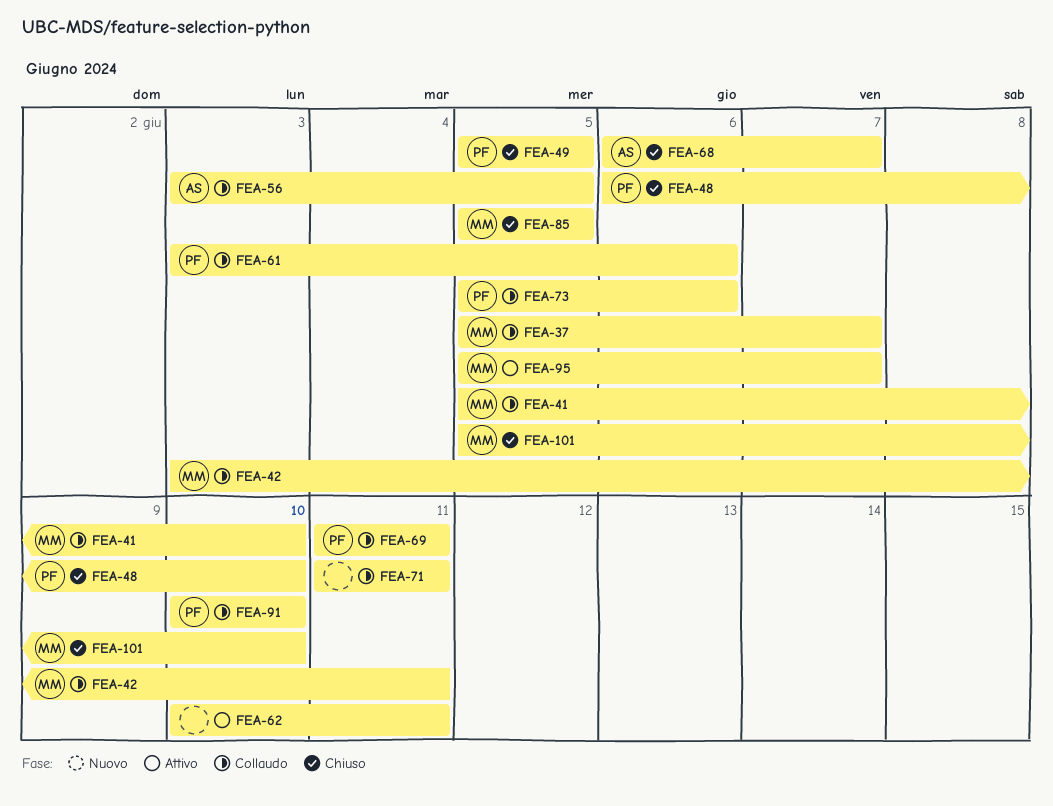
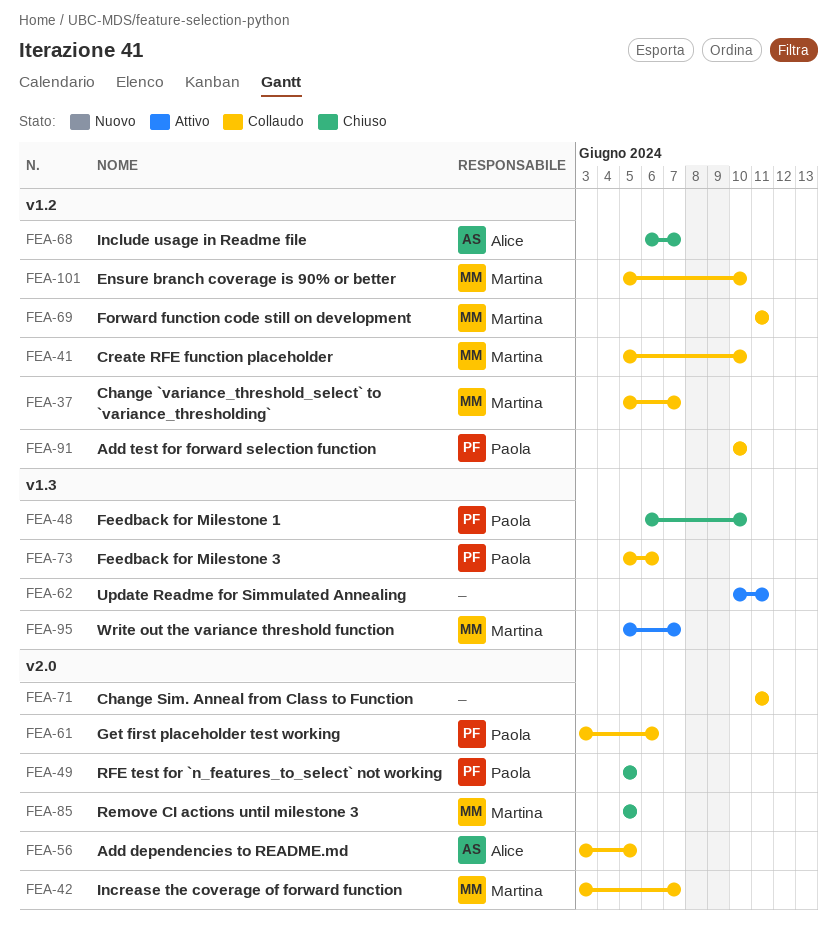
FEA-42, due: Jun 11 -> Jun 7
FEA-69, owner: Paola -> Martina
FEA-101, status: Chiuso -> Collaudo

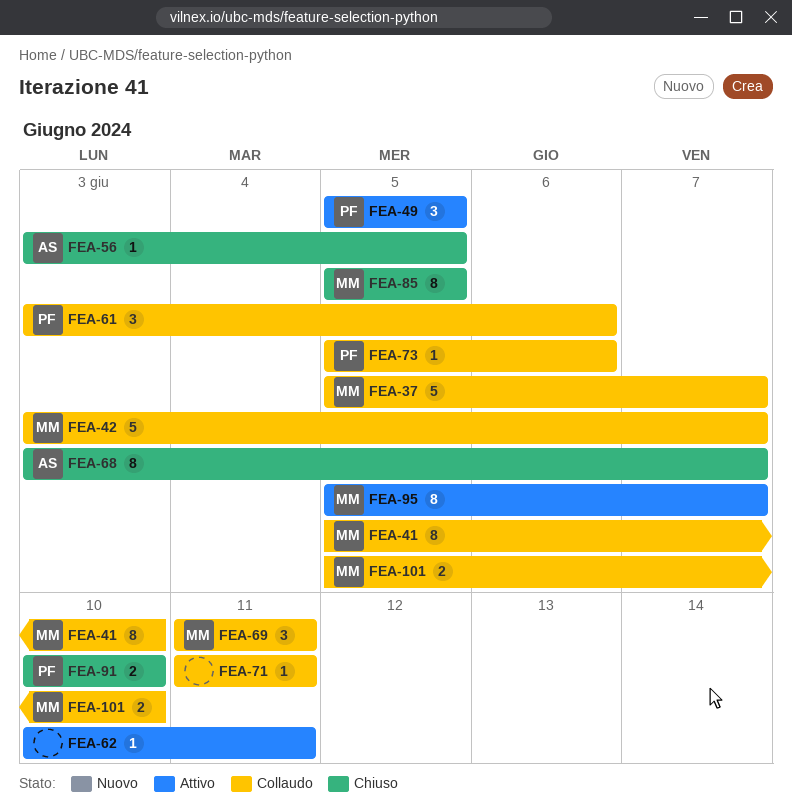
FEA-48: present -> none
FEA-49, status: Chiuso -> Attivo
FEA-56, status: Collaudo -> Chiuso
FEA-68, start: Jun 6 -> Jun 3
FEA-91, status: Collaudo -> Chiuso

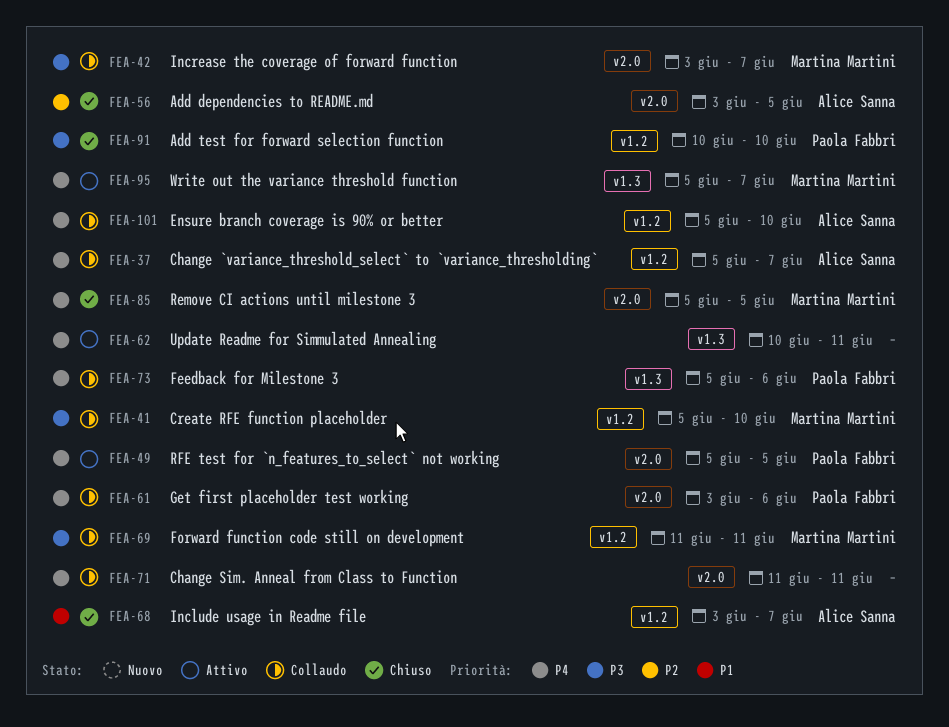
FEA-37, owner: Martina Martini -> Alice Sanna
FEA-101, owner: Martina Martini -> Alice Sanna

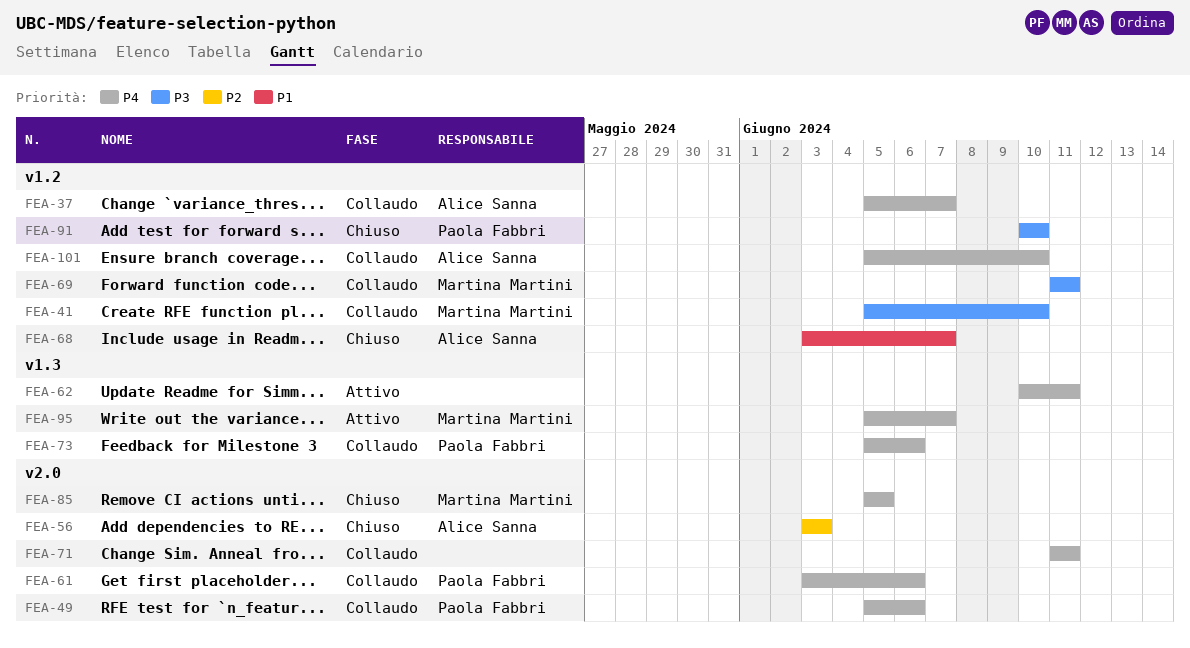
FEA-42: present -> none
FEA-49, status: Attivo -> Collaudo
FEA-49, due: Jun 5 -> Jun 6
FEA-56, due: Jun 5 -> Jun 3

